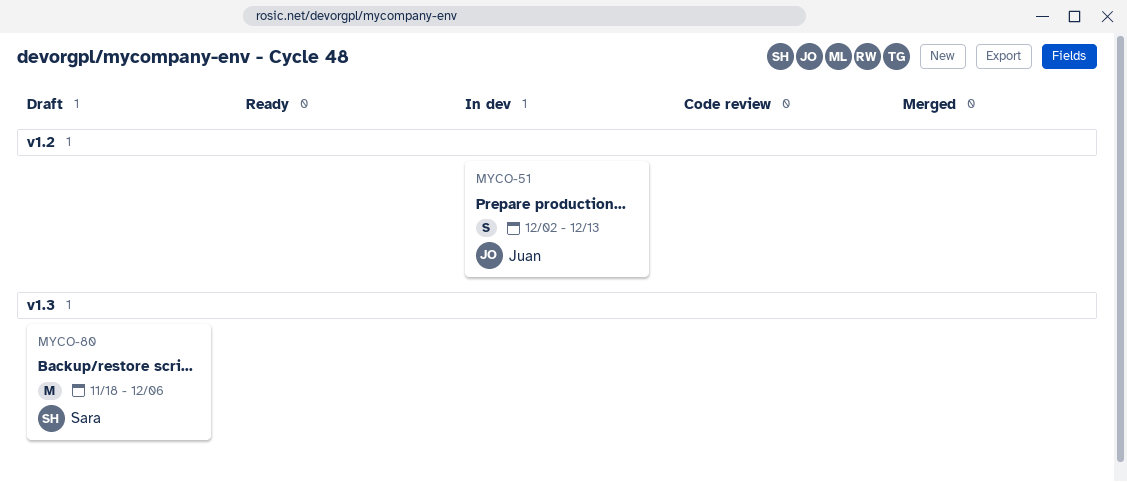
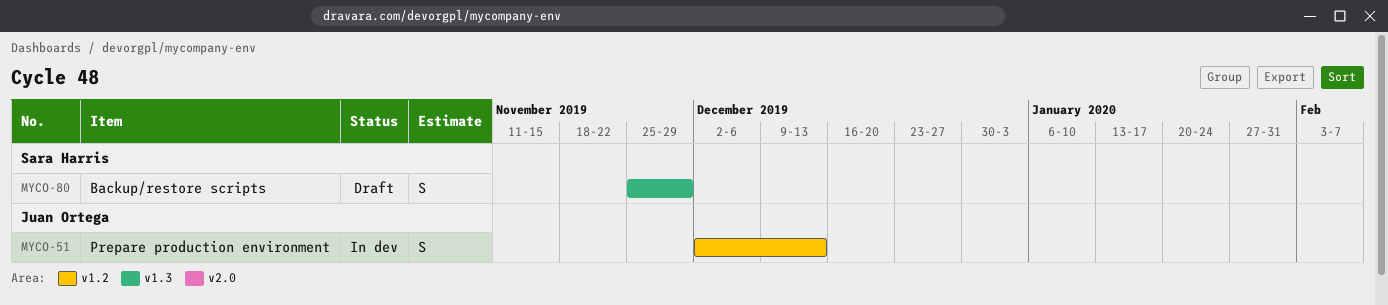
MYCO-80, estimate: M -> S
MYCO-80, start: Nov 18 -> Nov 25
MYCO-80, due: Dec 6 -> Nov 29

